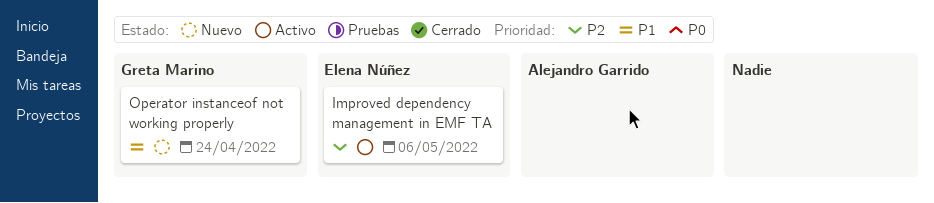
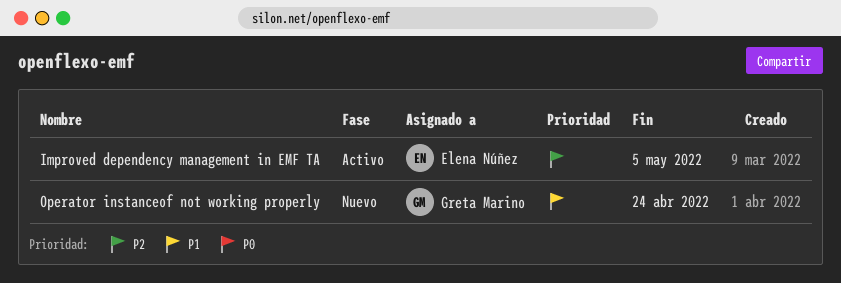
Improved dependency management in EMF TA, due: May 6 -> May 5

